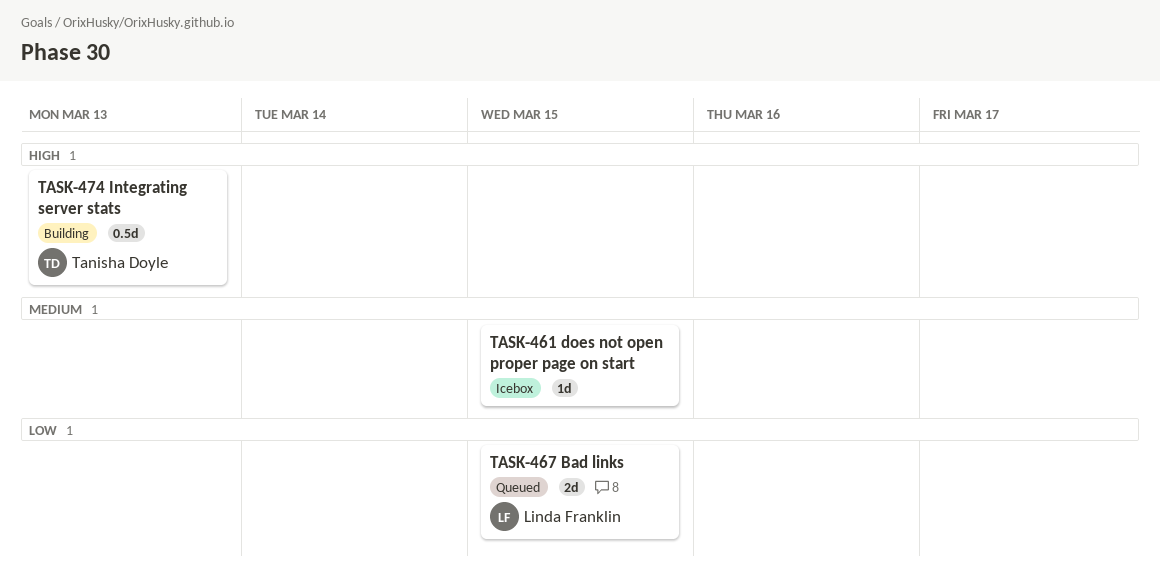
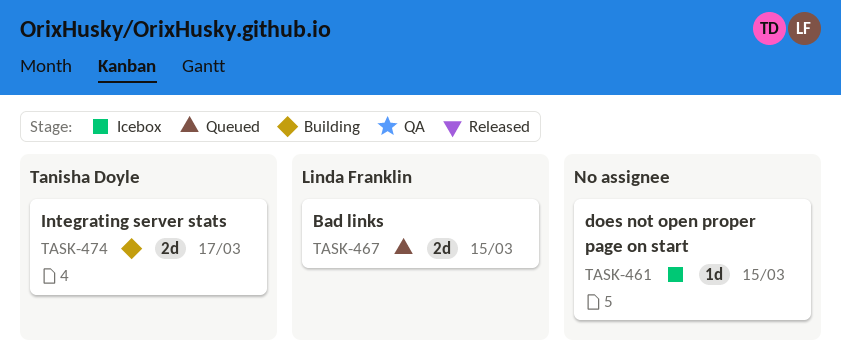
TASK-474, estimate: 0.5d -> 2d
TASK-474, due: Mar 13 -> Mar 17

